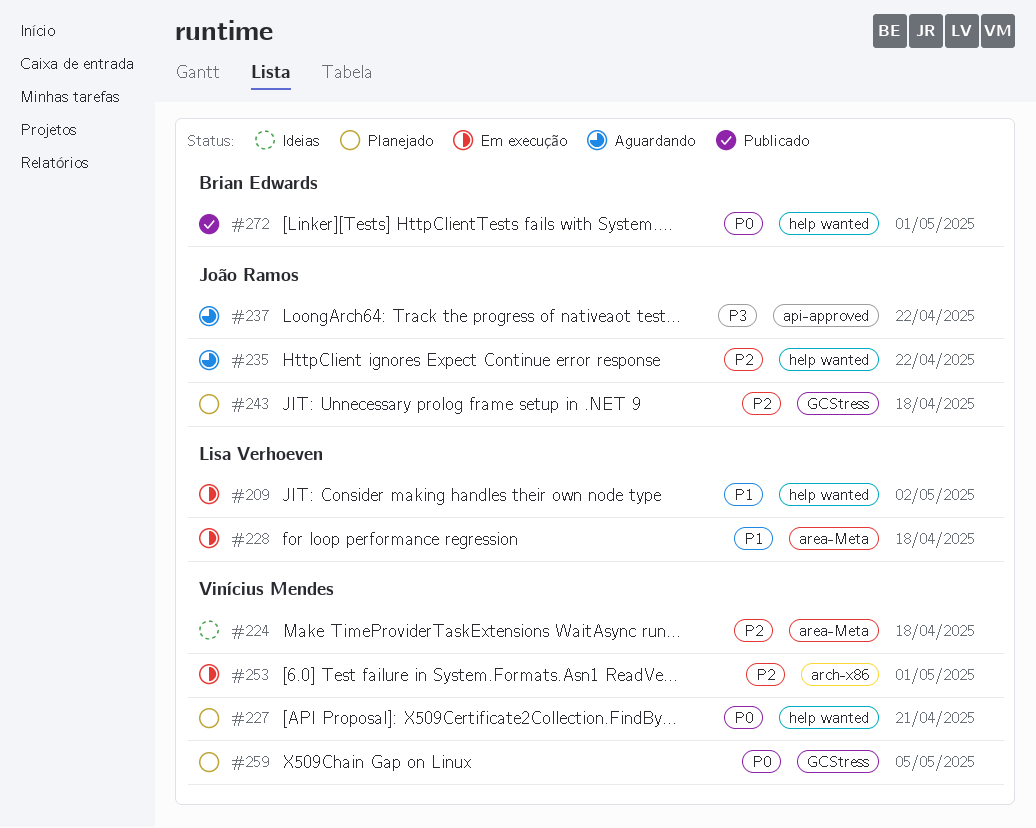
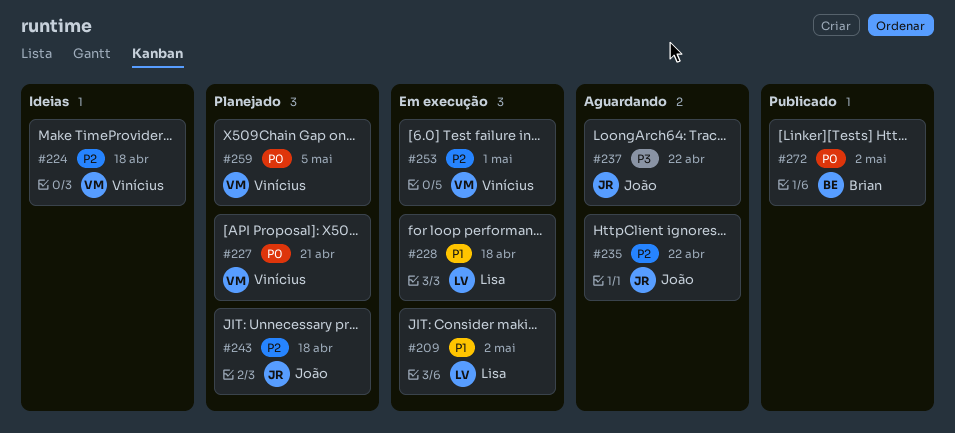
#272, due: May 1 -> May 2

